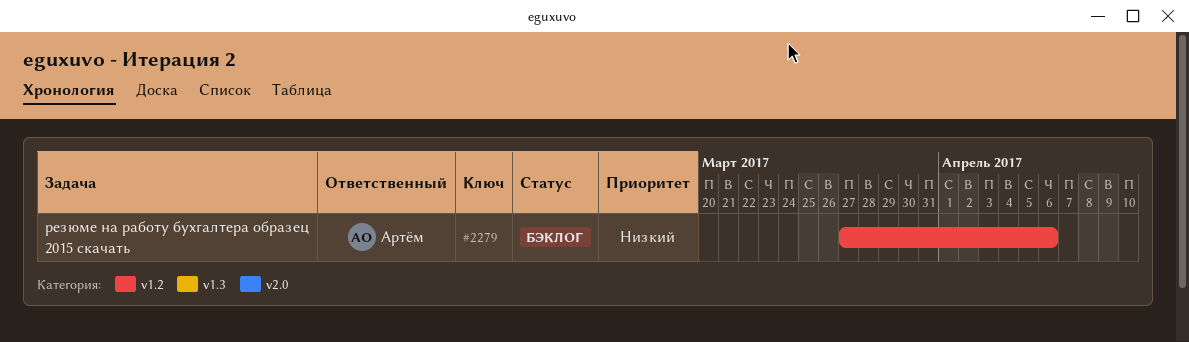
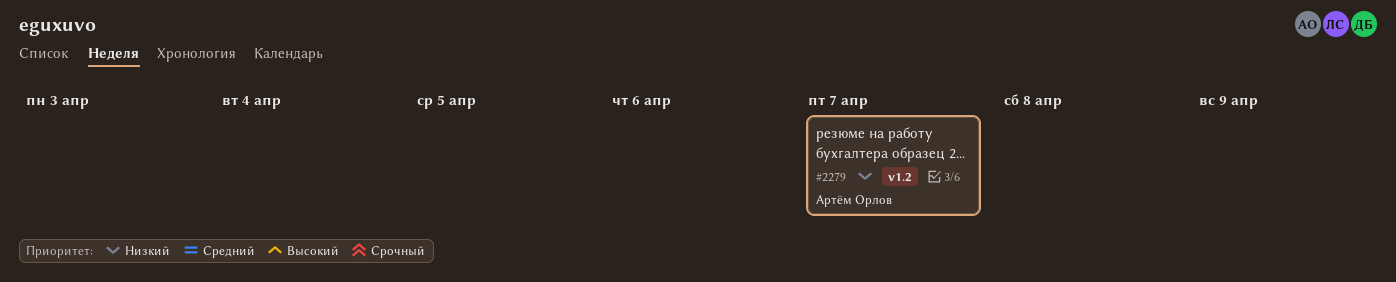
#2279, due: Apr 6 -> Apr 7

